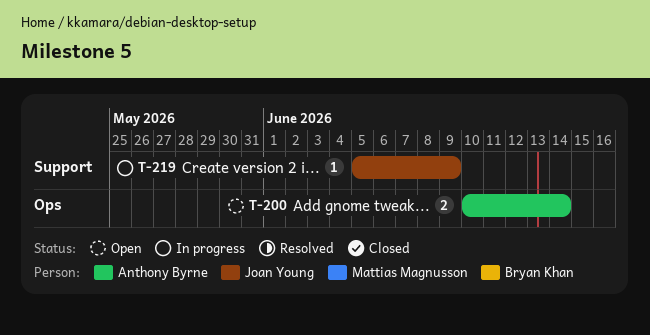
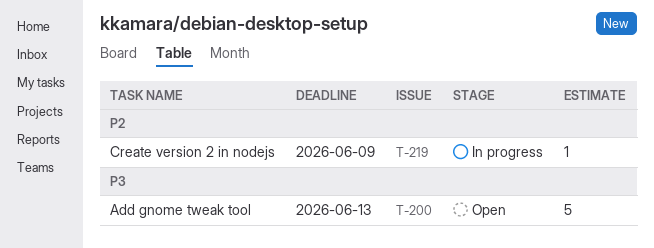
T-200, estimate: 2 -> 5
T-200, due: Jun 14 -> Jun 13

